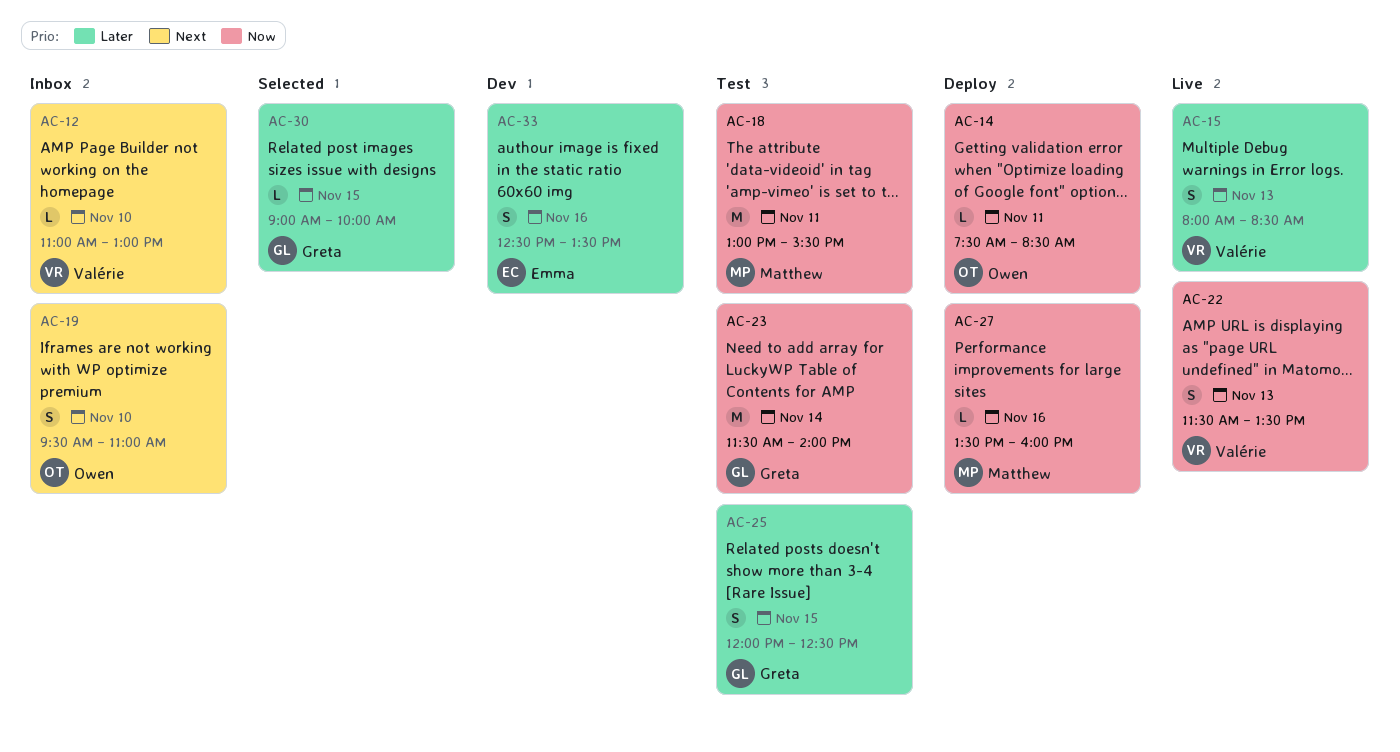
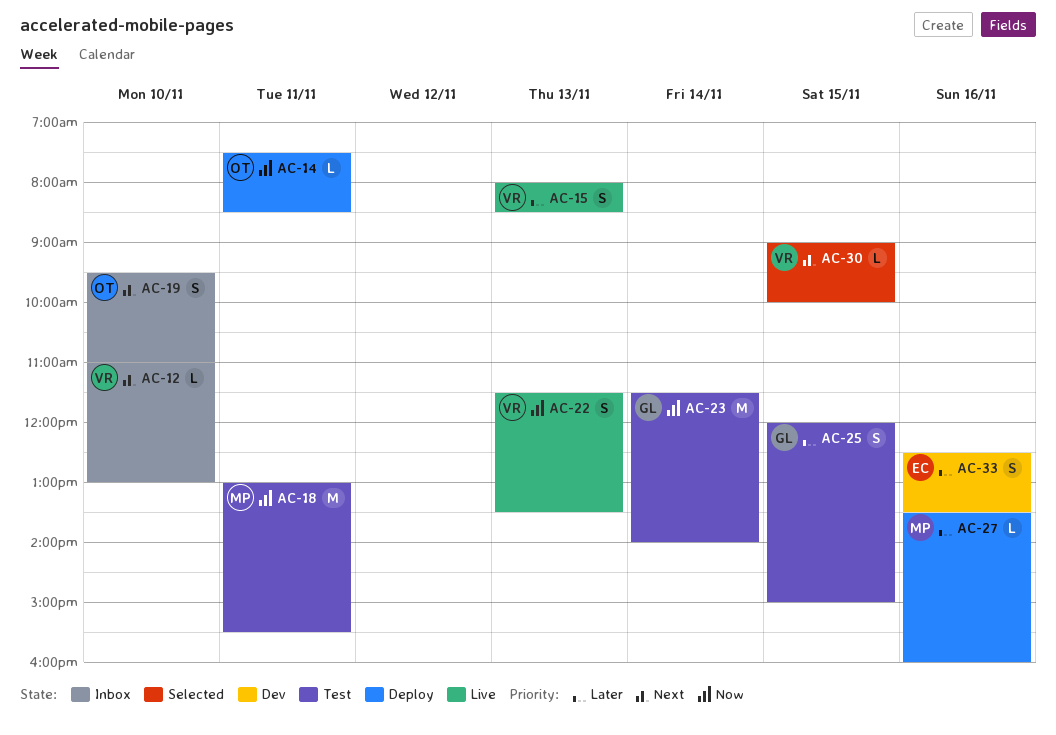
AC-25, ends: 12:30 -> 15:00
AC-27, priority: Now -> Later
AC-30, owner: Greta -> Valérie
AC-30, priority: Later -> Next

